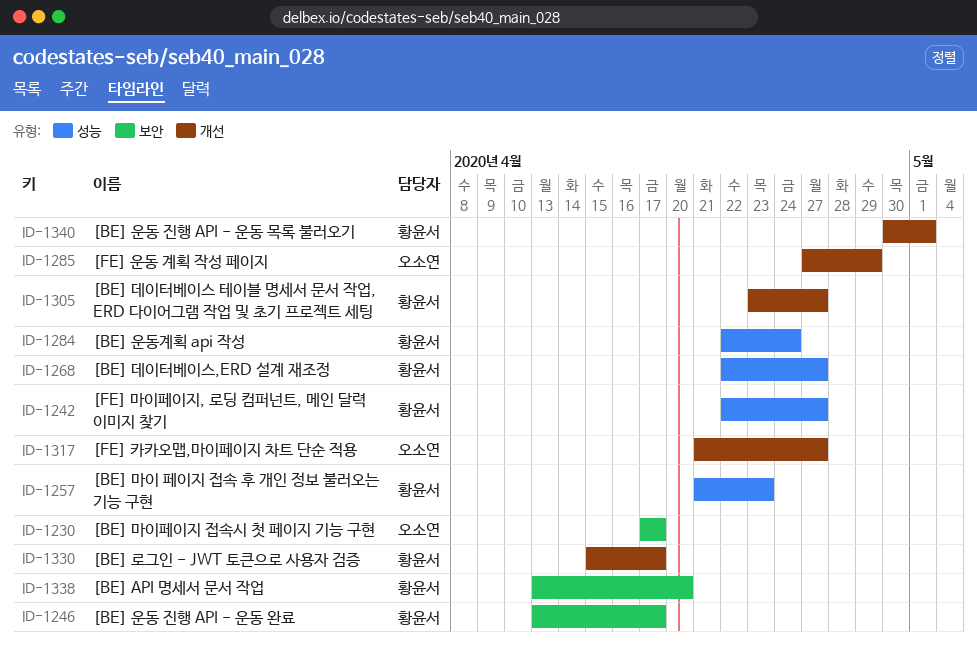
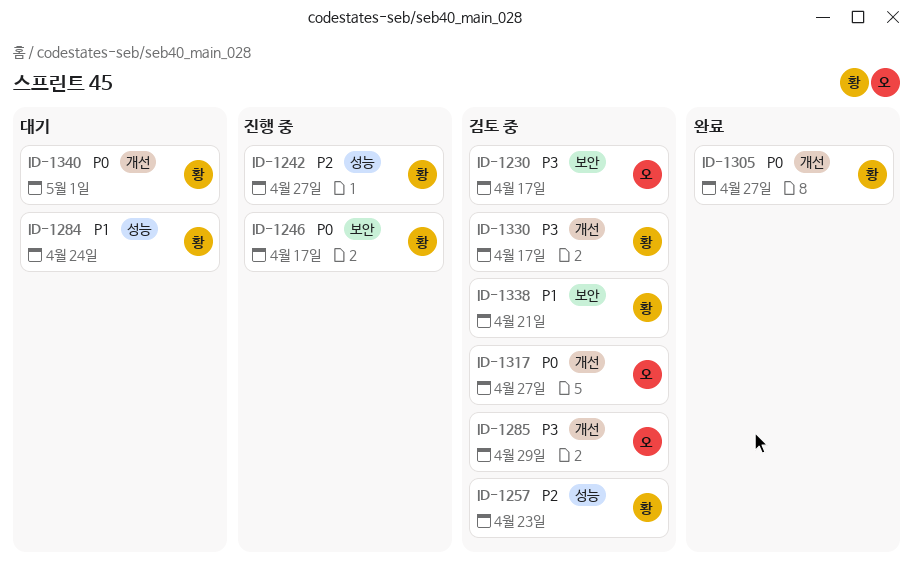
ID-1268: present -> none
ID-1338, due: Apr 20 -> Apr 21

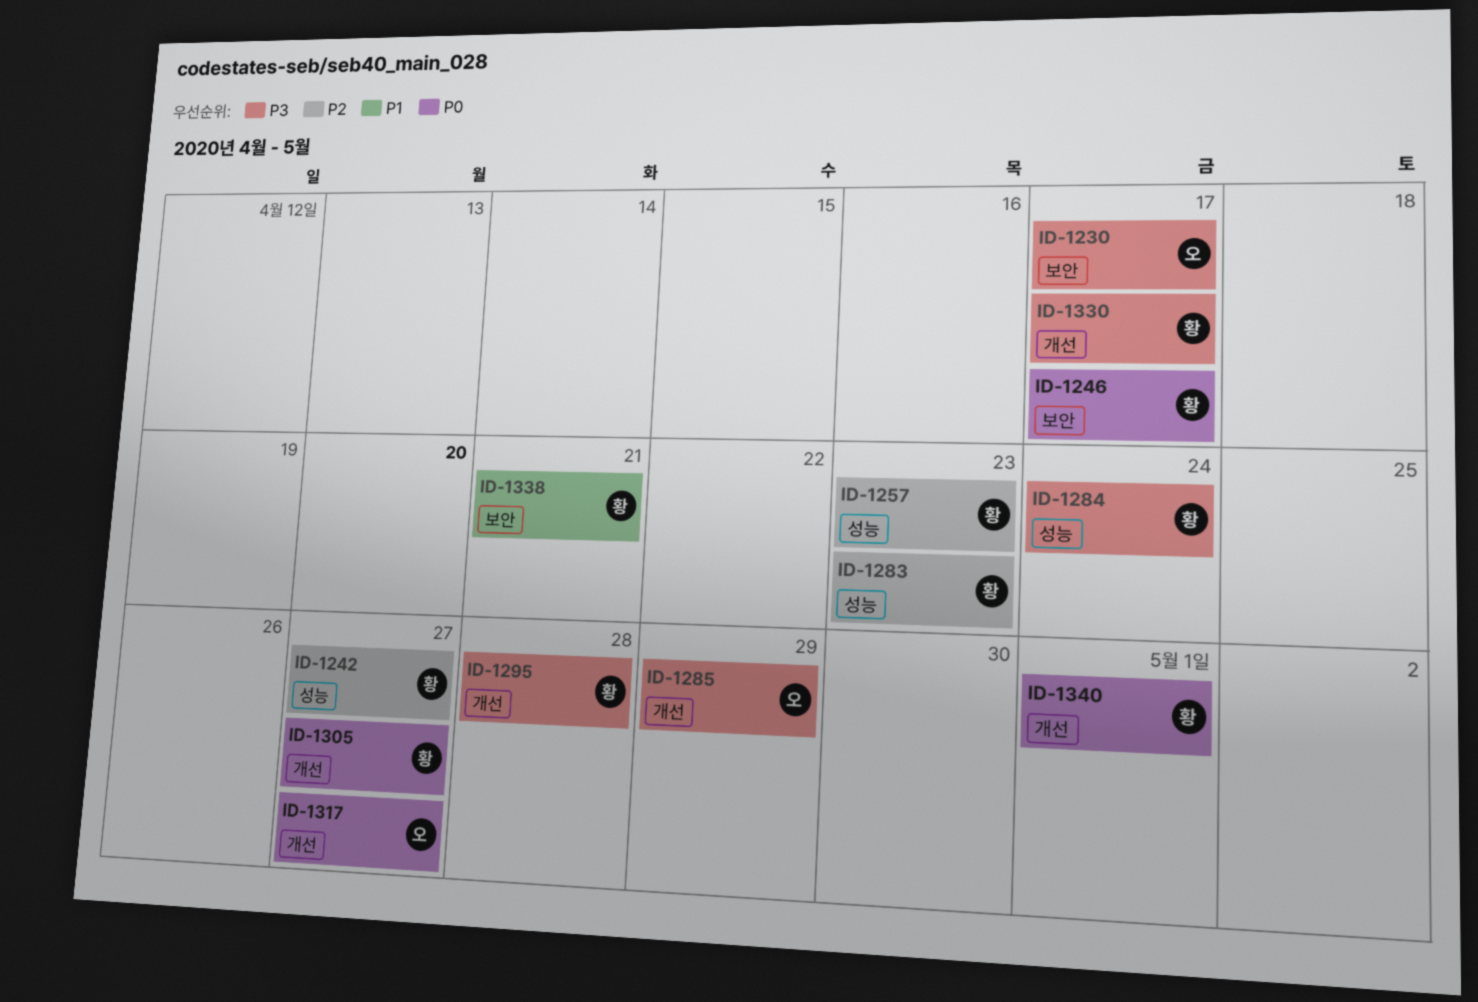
ID-1283: none -> present
ID-1284, priority: P1 -> P3
ID-1295: none -> present

